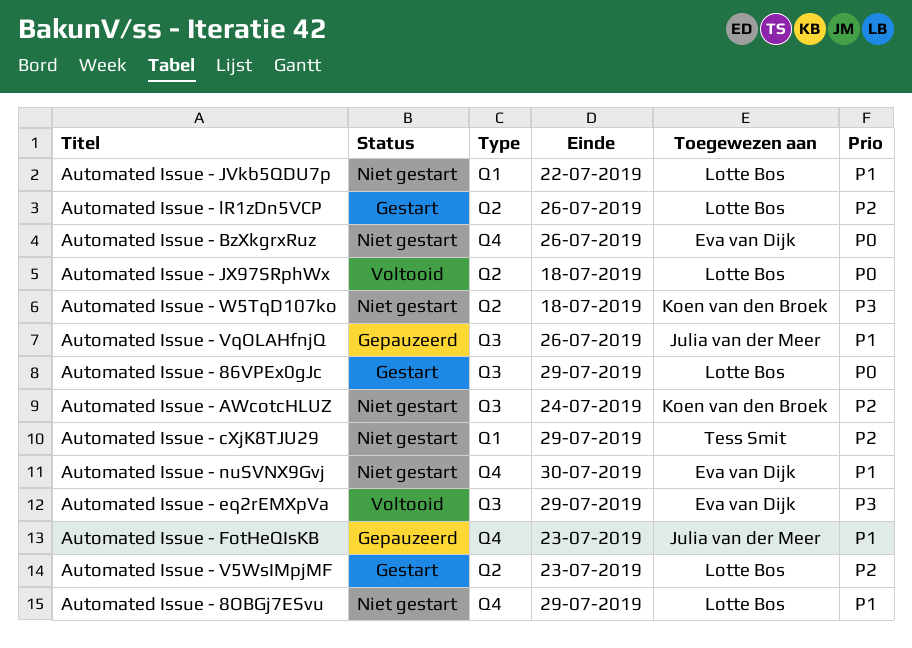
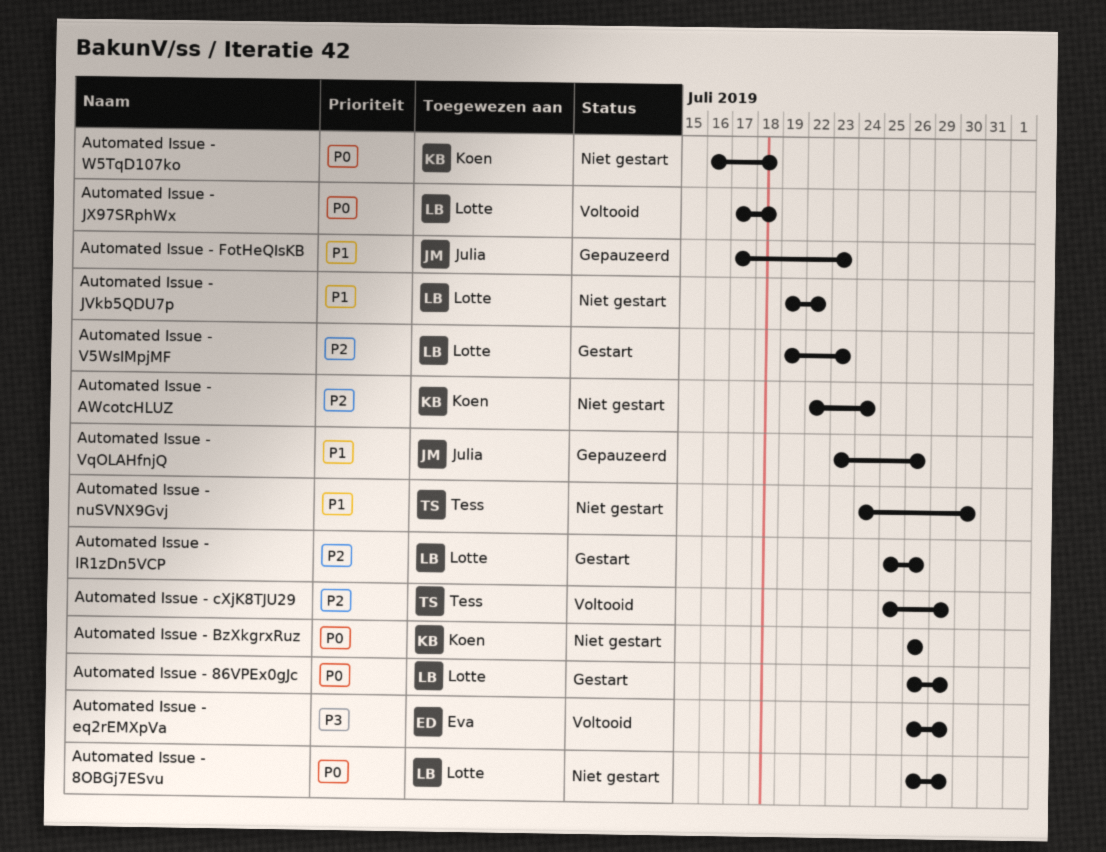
Automated Issue - 8OBGj7ESvu, priority: P1 -> P0
Automated Issue - BzXkgrxRuz, owner: Eva van Dijk -> Koen van den Broek
Automated Issue - cXjK8TJU29, status: Niet gestart -> Voltooid
Automated Issue - nuSVNX9Gvj, owner: Eva van Dijk -> Tess Smit
Automated Issue - W5TqD107ko, priority: P3 -> P0

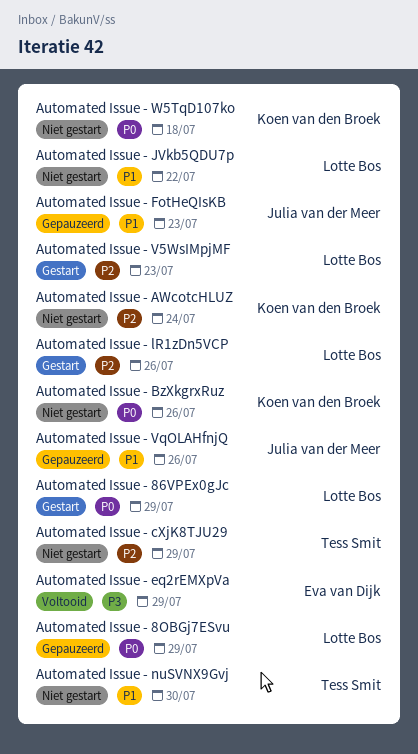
Automated Issue - 8OBGj7ESvu, status: Niet gestart -> Gepauzeerd
Automated Issue - cXjK8TJU29, status: Voltooid -> Niet gestart
Automated Issue - JX97SRphWx: present -> none

